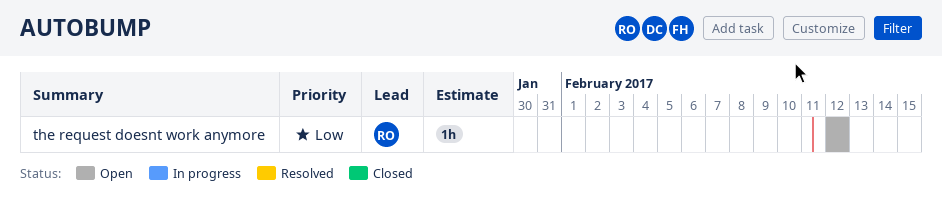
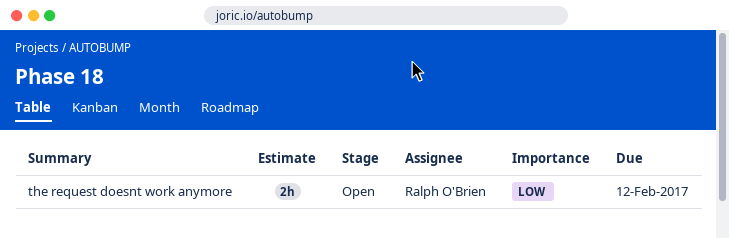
the request doesnt work anymore, estimate: 1h -> 2h

